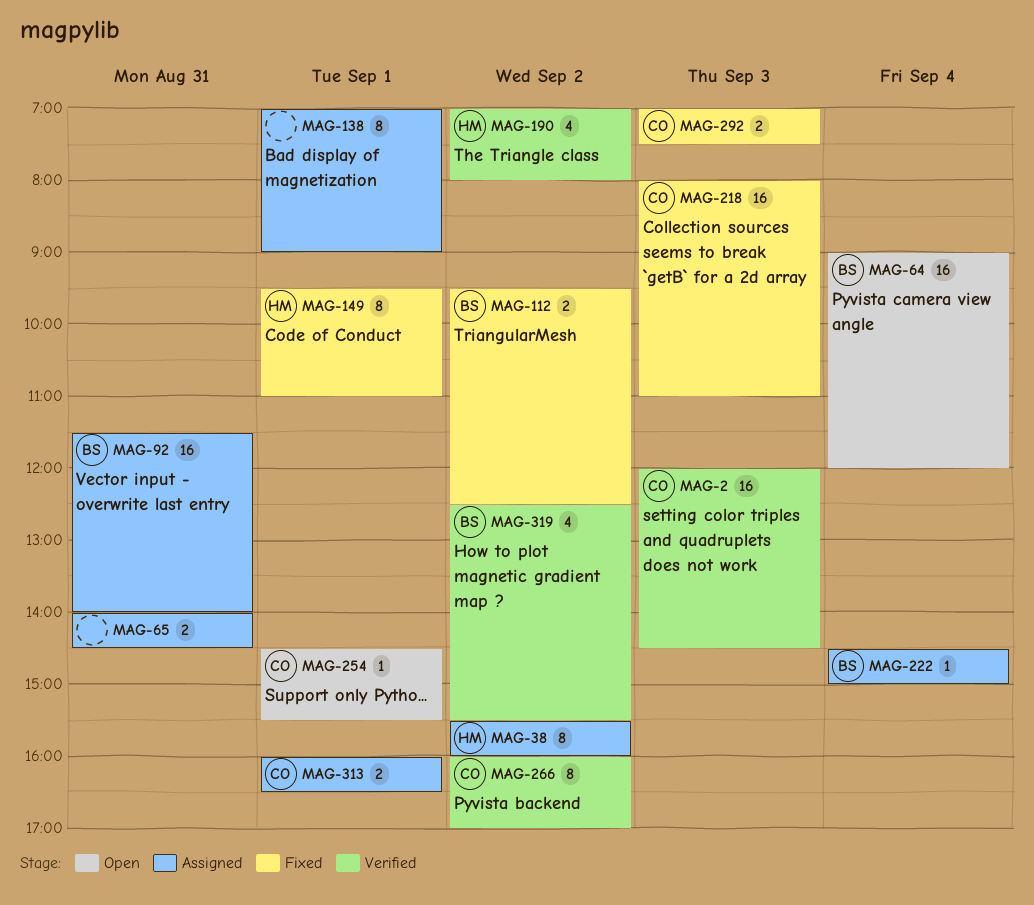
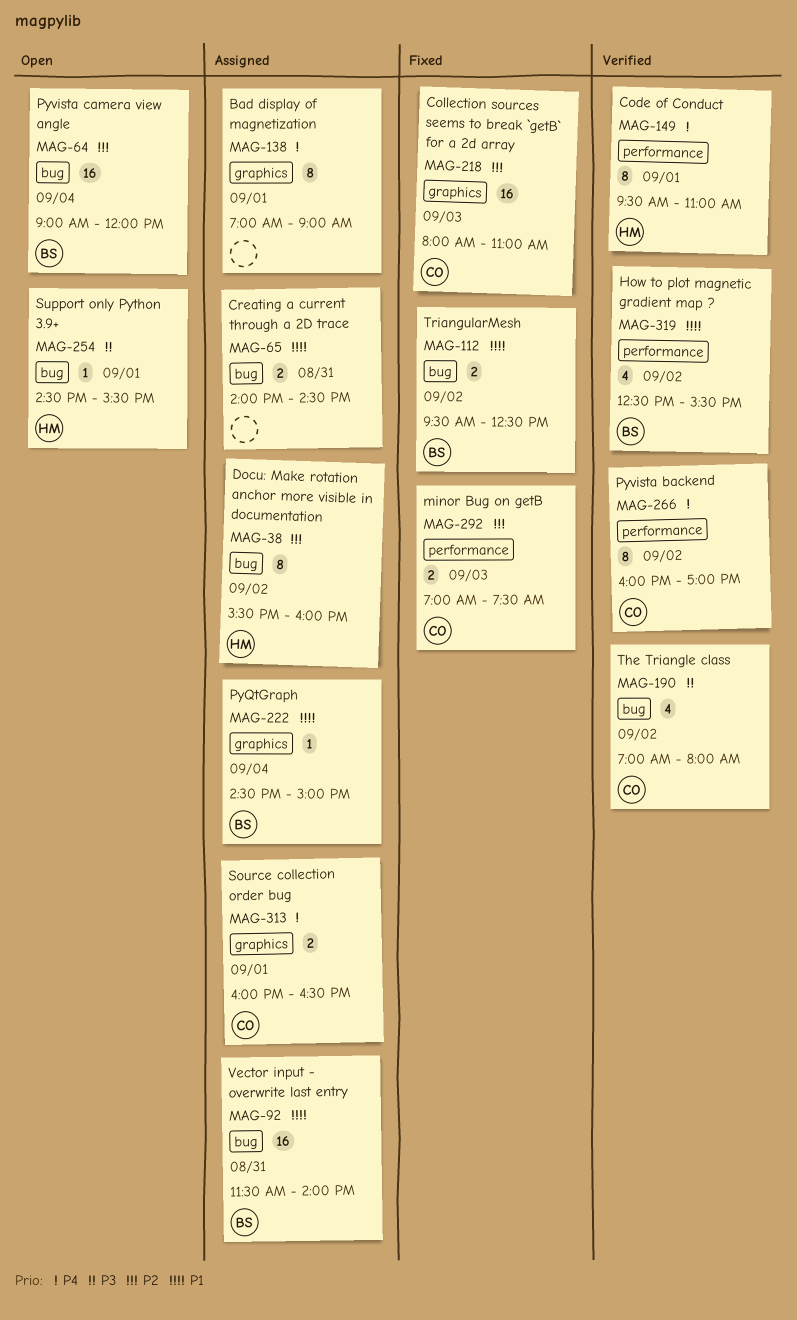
MAG-2: present -> none
MAG-149, status: Fixed -> Verified
MAG-190, owner: HM -> CO
MAG-254, owner: CO -> HM

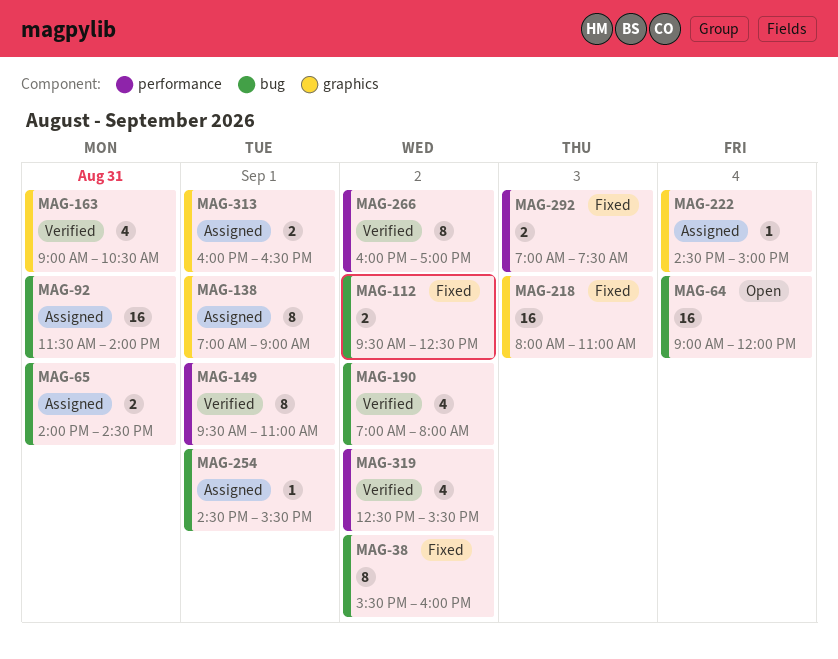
MAG-38, status: Assigned -> Fixed
MAG-163: none -> present
MAG-254, status: Open -> Assigned

